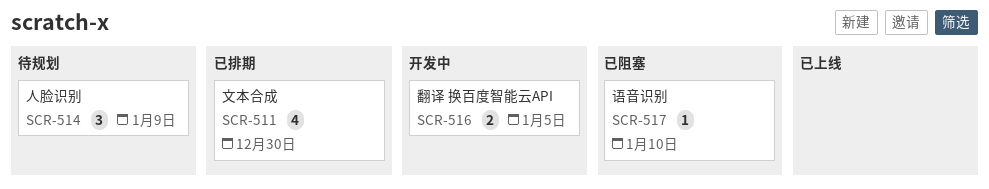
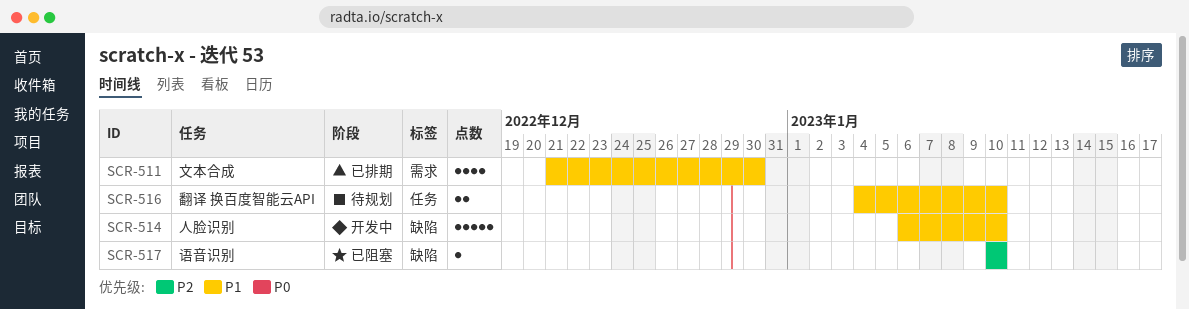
SCR-514, status: 待规划 -> 开发中
SCR-514, estimate: 3 -> 5
SCR-514, due: Jan 9 -> Jan 10
SCR-516, status: 开发中 -> 待规划
SCR-516, due: Jan 5 -> Jan 10

